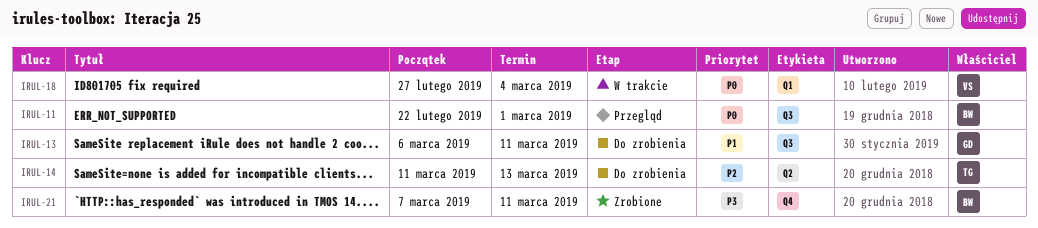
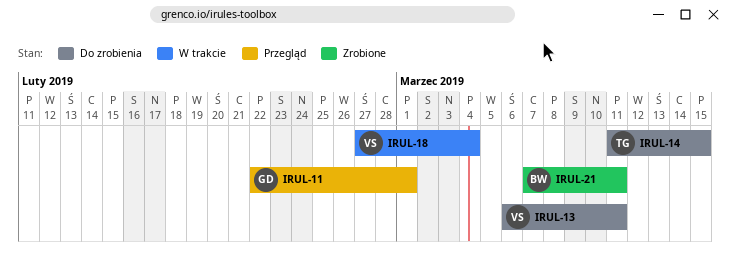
IRUL-11, owner: BW -> GD
IRUL-13, owner: GD -> VS
IRUL-14, due: Mar 13 -> Mar 15

